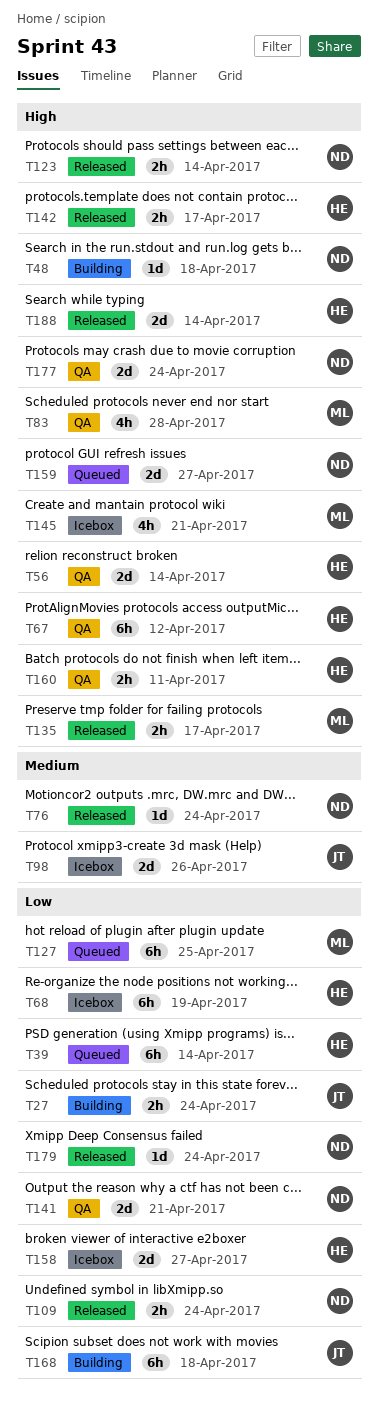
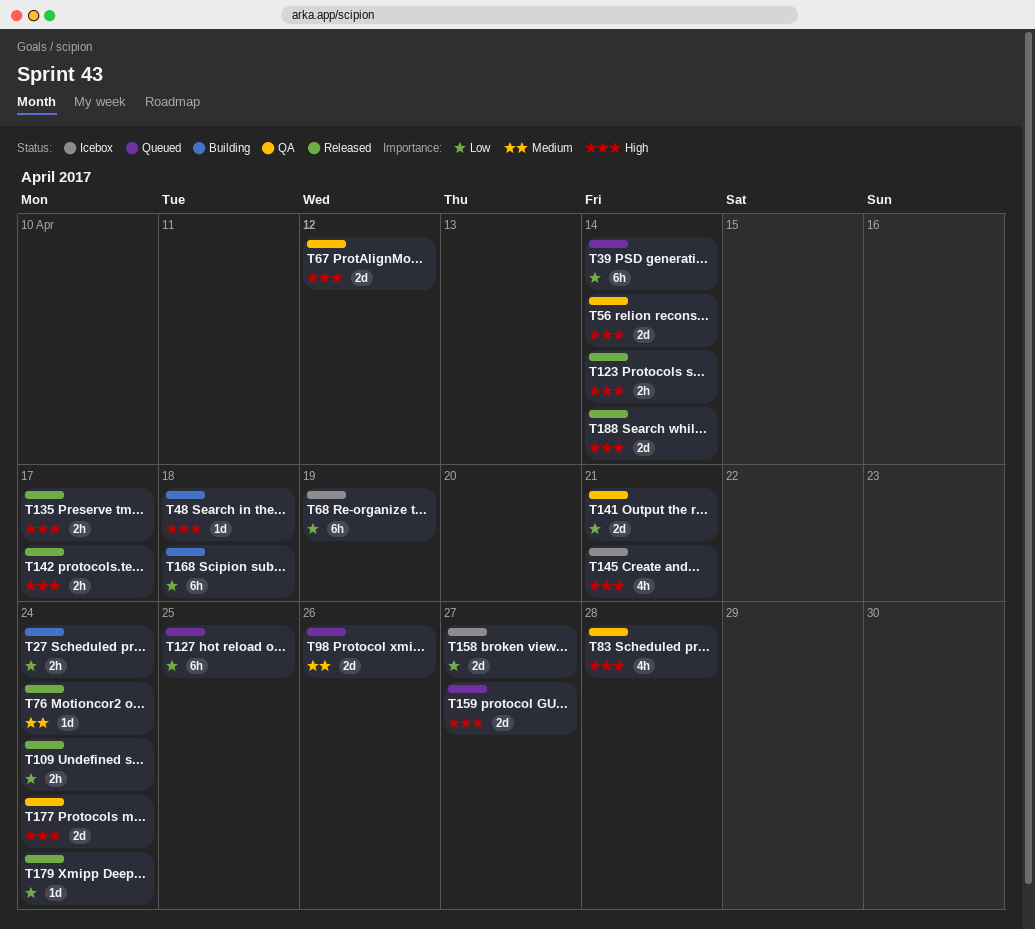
T67, estimate: 6h -> 2d
T98, status: Icebox -> Queued
T160: present -> none

